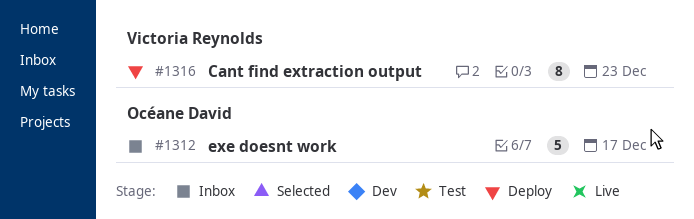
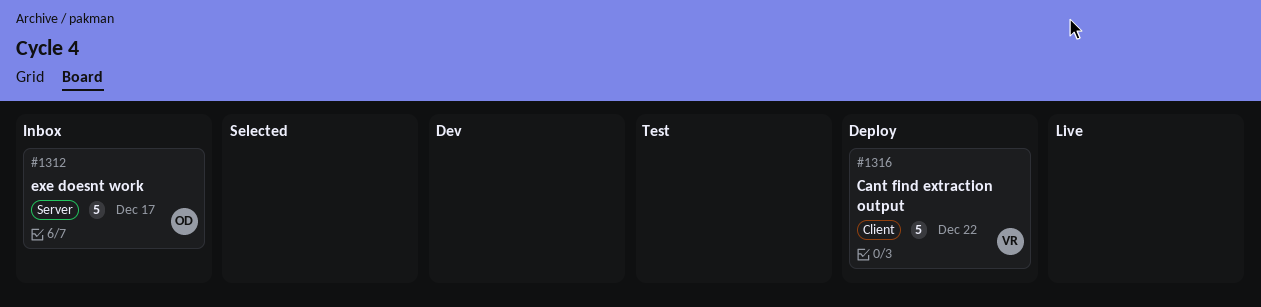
#1316, estimate: 8 -> 5
#1316, due: Dec 23 -> Dec 22

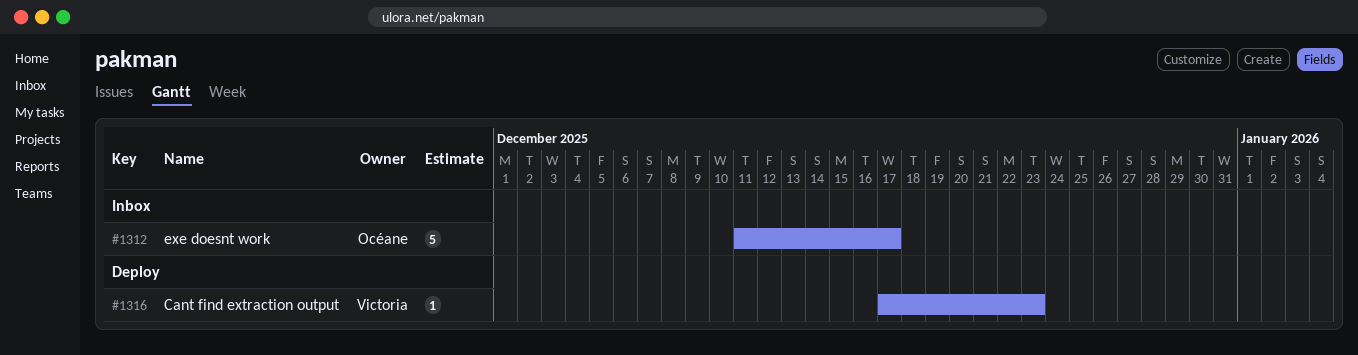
#1316, estimate: 5 -> 1
#1316, due: Dec 22 -> Dec 23

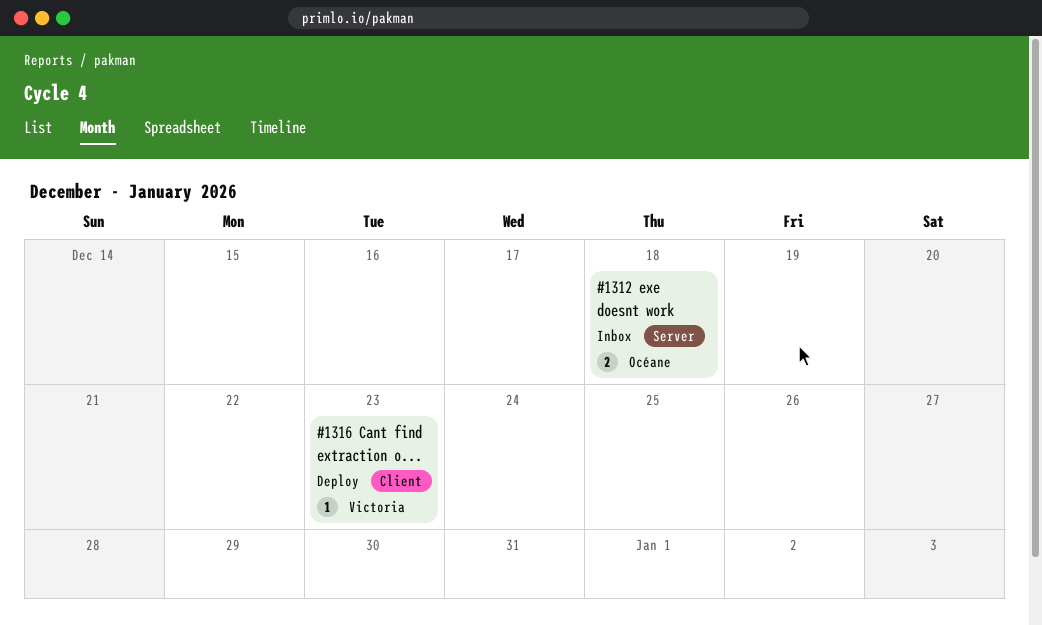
#1312, estimate: 5 -> 2
#1312, due: Dec 17 -> Dec 18

